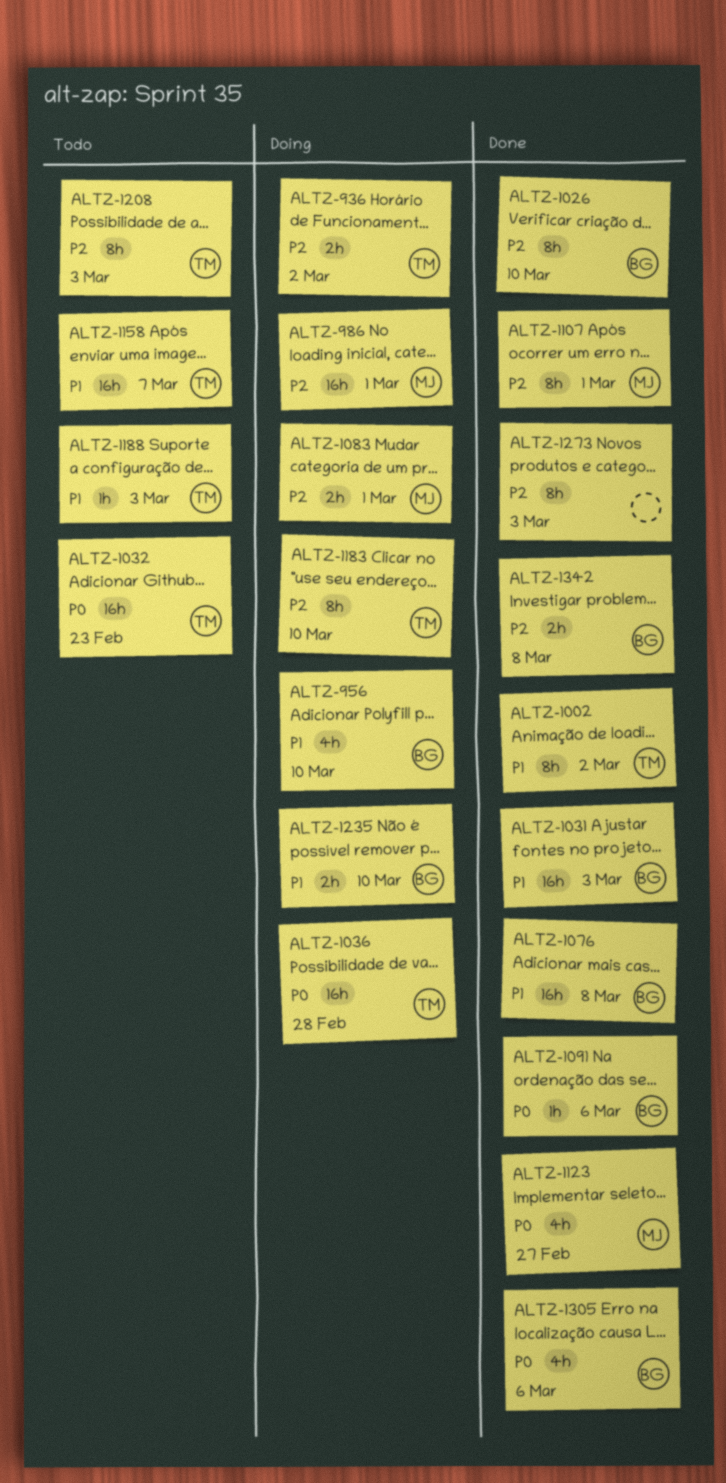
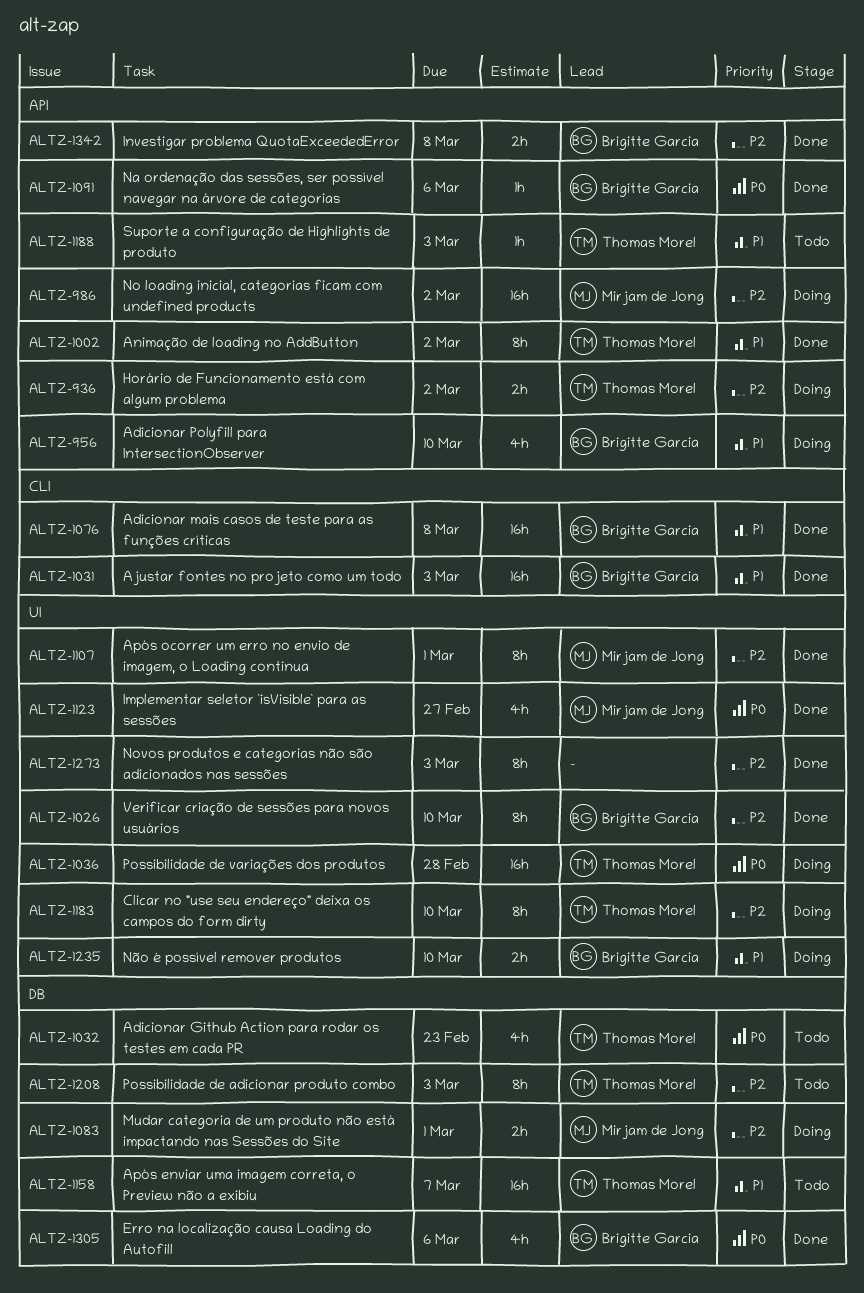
ALTZ-986, due: Mar 1 -> Mar 2
ALTZ-1032, estimate: 16h -> 4h

